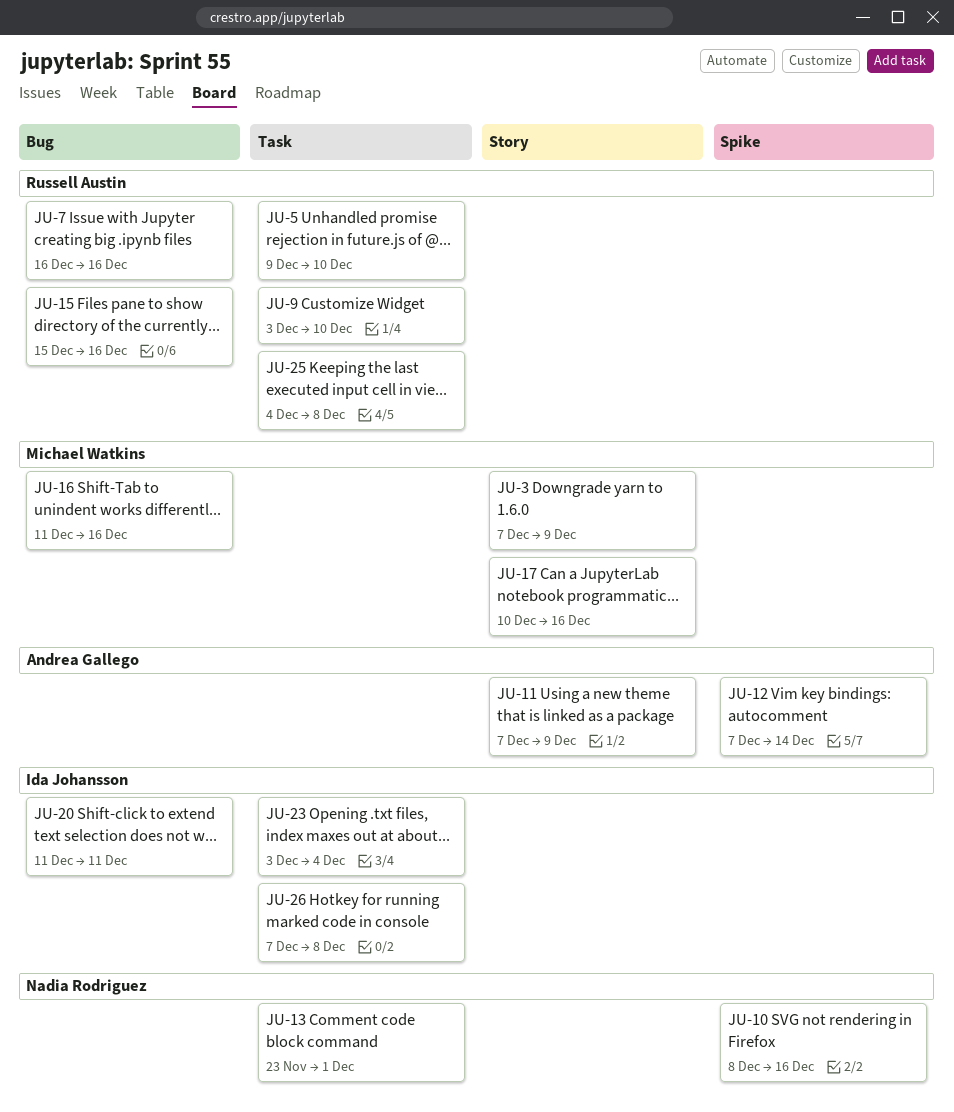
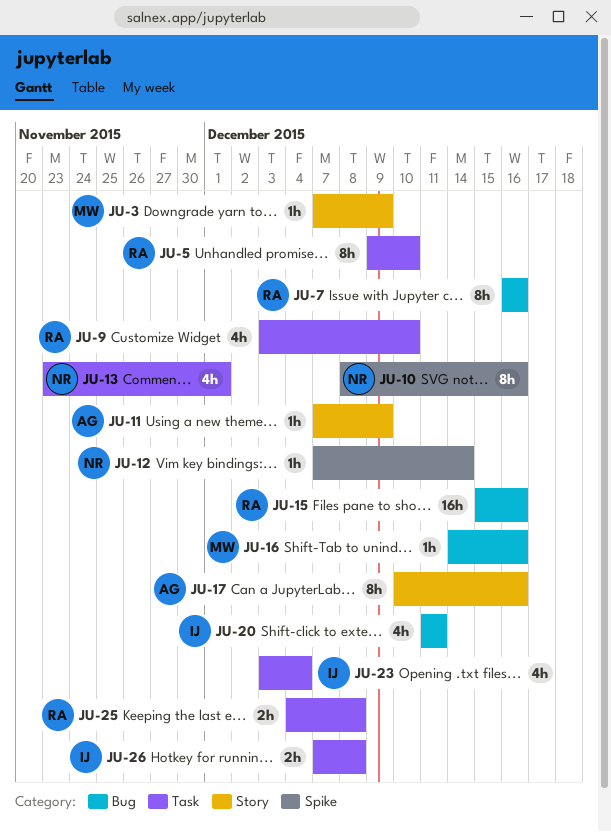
JU-12, owner: Andrea Gallego -> Nadia Rodriguez
JU-16, start: Dec 11 -> Dec 14
JU-17, owner: Michael Watkins -> Andrea Gallego

